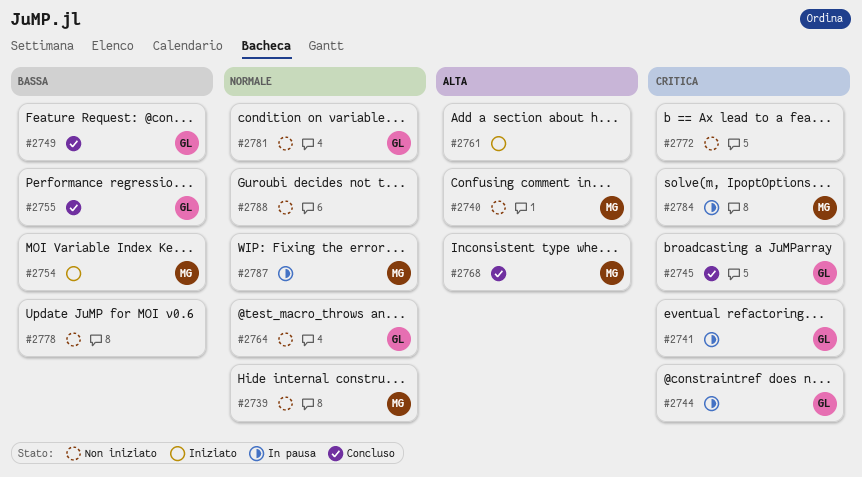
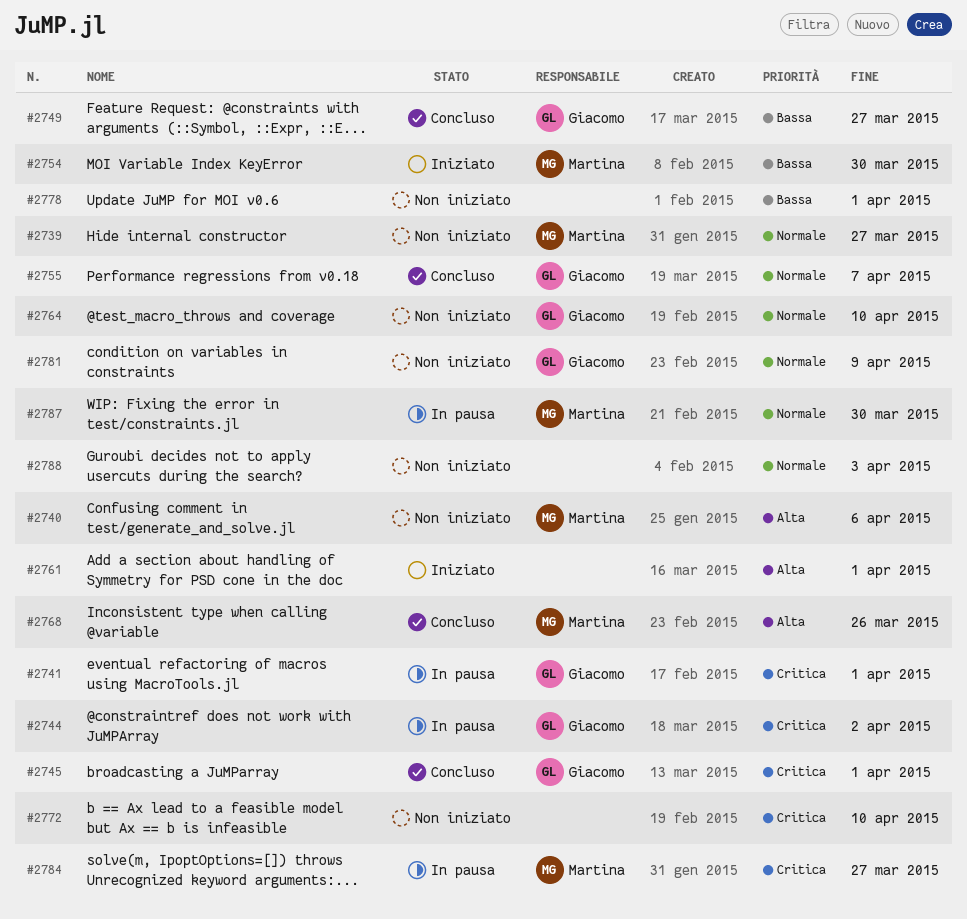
#2755, priority: Bassa -> Normale

